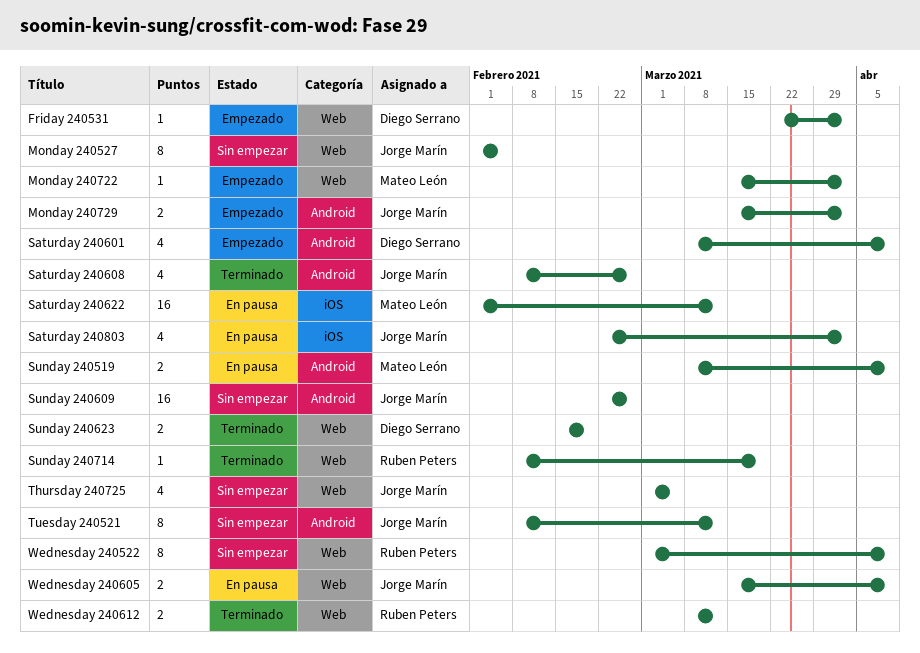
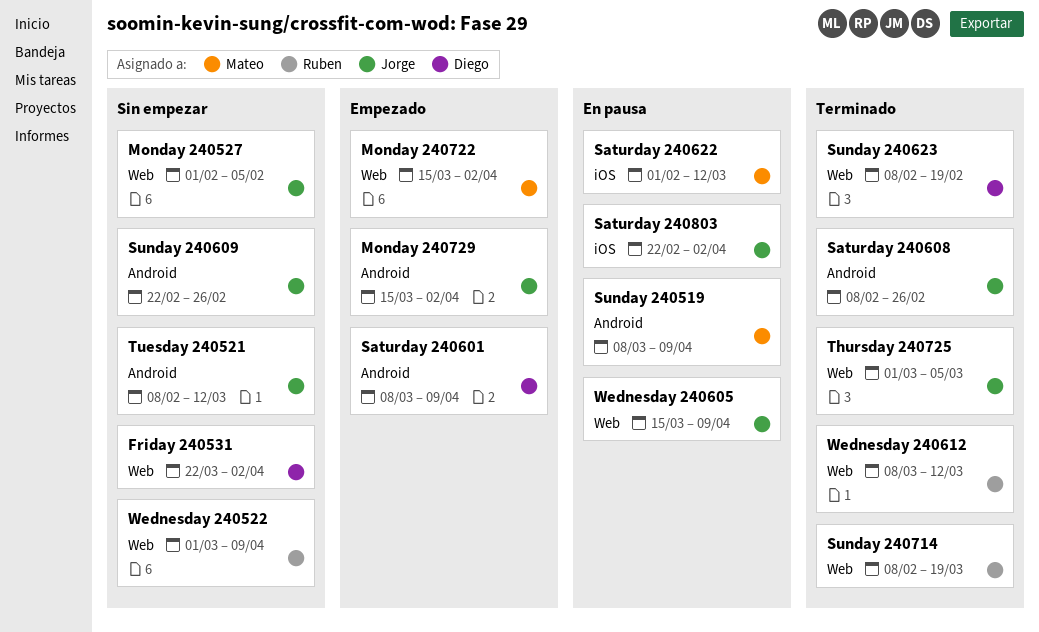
Friday 240531, status: Empezado -> Sin empezar
Sunday 240623, start: Feb 15 -> Feb 8
Thursday 240725, status: Sin empezar -> Terminado

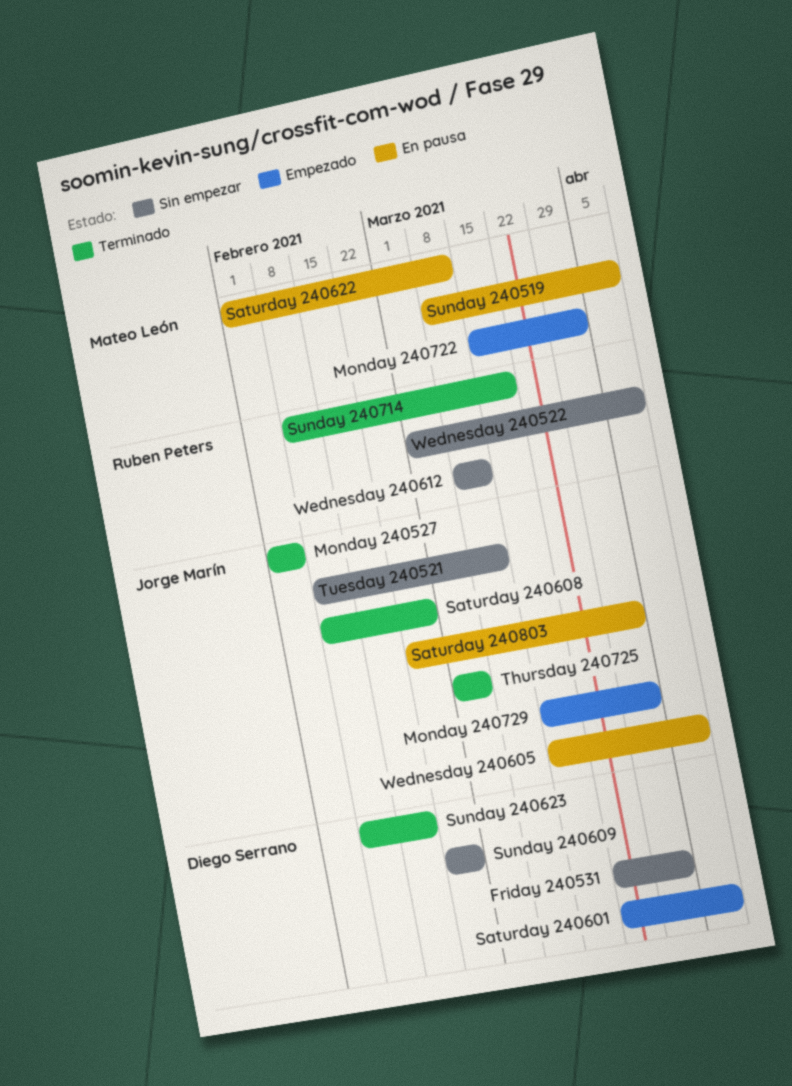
Monday 240527, status: Sin empezar -> Terminado
Saturday 240601, start: Mar 8 -> Mar 22
Sunday 240609, owner: Jorge Marín -> Diego Serrano
Wednesday 240612, status: Terminado -> Sin empezar

